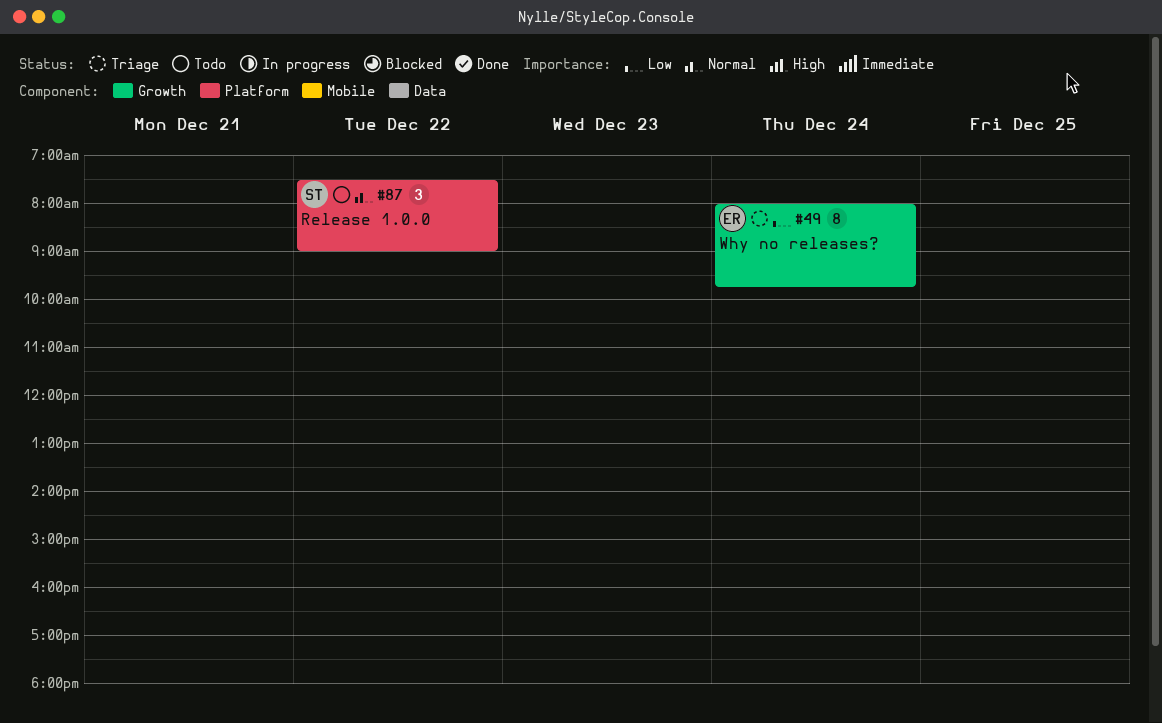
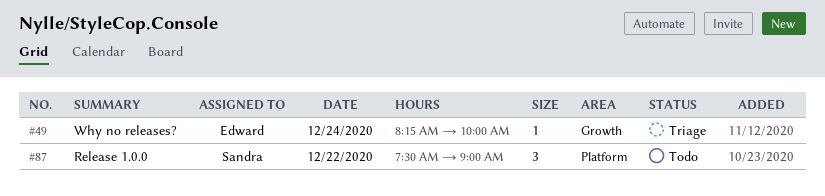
#49, estimate: 8 -> 1
#49, begins: 08:00 -> 08:15
#49, ends: 09:45 -> 10:00

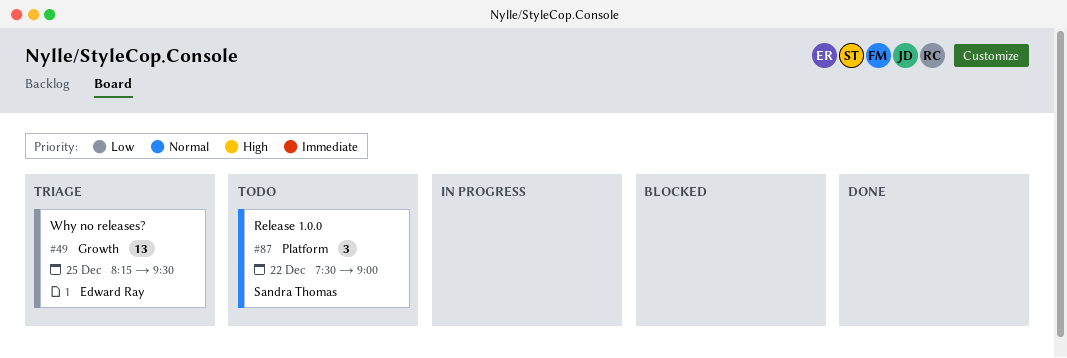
#49, estimate: 1 -> 13
#49, day: Dec 24 -> Dec 25
#49, ends: 10:00 -> 09:30

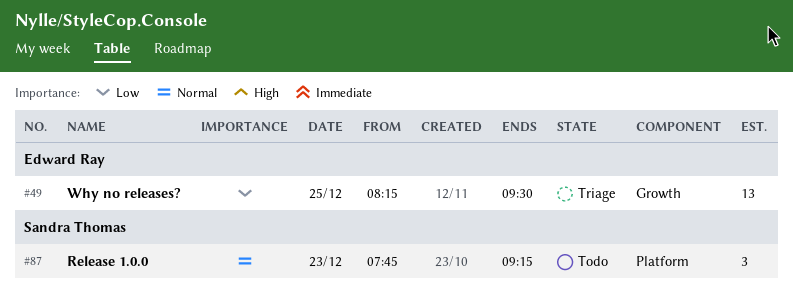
#87, day: Dec 22 -> Dec 23
#87, begins: 07:30 -> 07:45
#87, ends: 09:00 -> 09:15

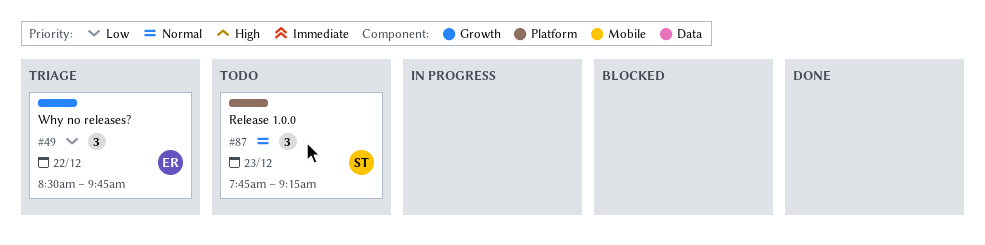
#49, estimate: 13 -> 3
#49, day: Dec 25 -> Dec 22
#49, begins: 08:15 -> 08:30
#49, ends: 09:30 -> 09:45

